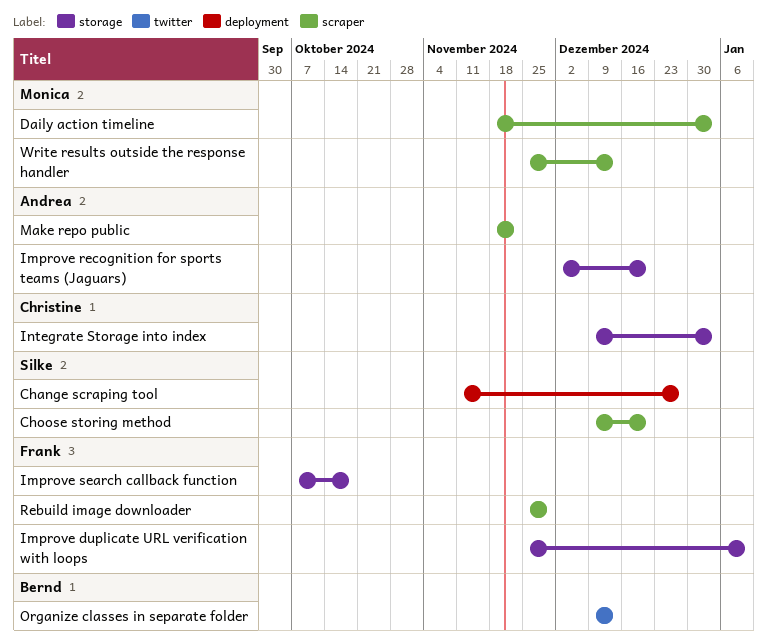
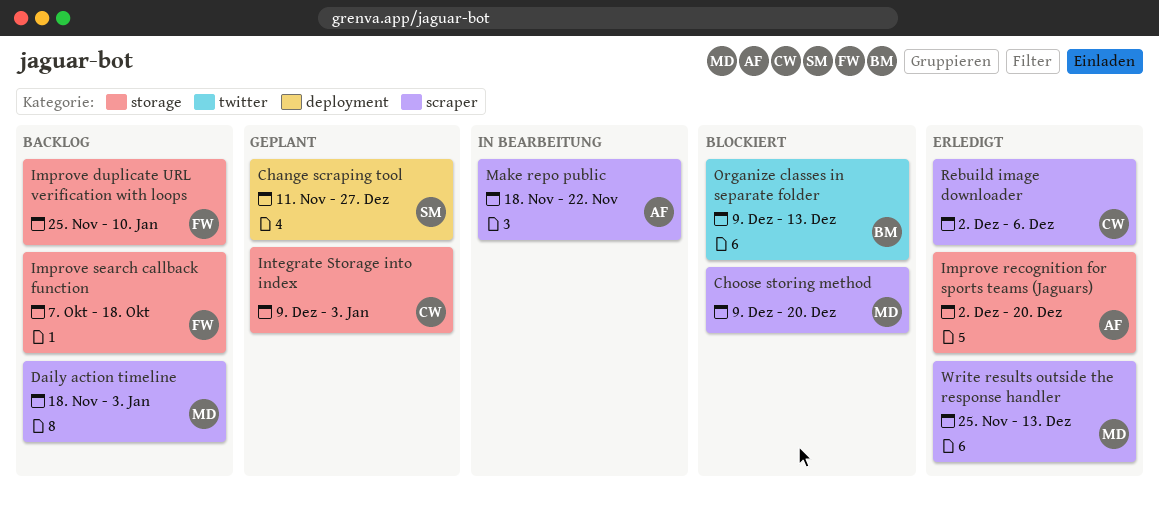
Choose storing method, owner: Silke -> Monica
Rebuild image downloader, owner: Frank -> Christine
Rebuild image downloader, start: Nov 25 -> Dec 2
Rebuild image downloader, due: Nov 29 -> Dec 6

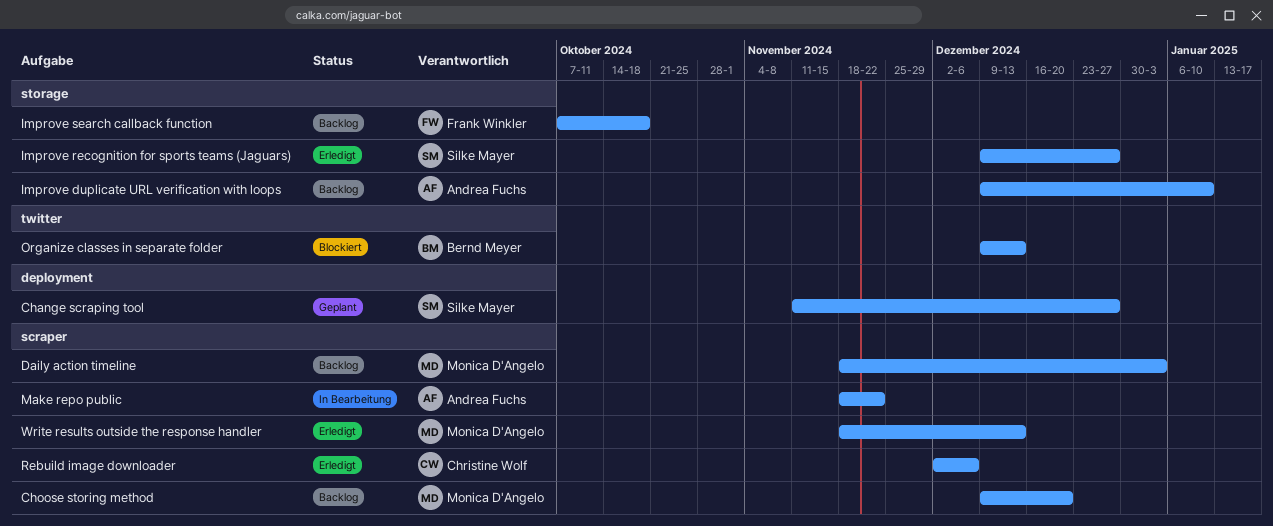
Choose storing method, status: Blockiert -> Backlog
Improve duplicate URL verification with loops, owner: Frank Winkler -> Andrea Fuchs
Improve duplicate URL verification with loops, start: Nov 25 -> Dec 9
Improve recognition for sports teams (Jaguars), owner: Andrea Fuchs -> Silke Mayer
Improve recognition for sports teams (Jaguars), start: Dec 2 -> Dec 9
Improve recognition for sports teams (Jaguars), due: Dec 20 -> Dec 27
Integrate Storage into index: present -> none
Write results outside the response handler, start: Nov 25 -> Nov 18

